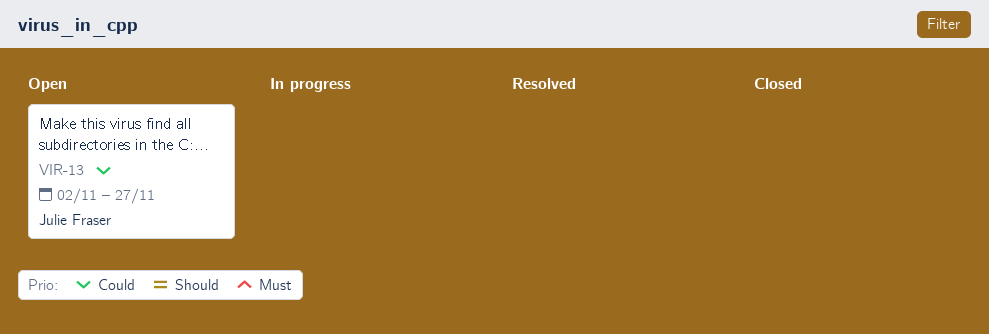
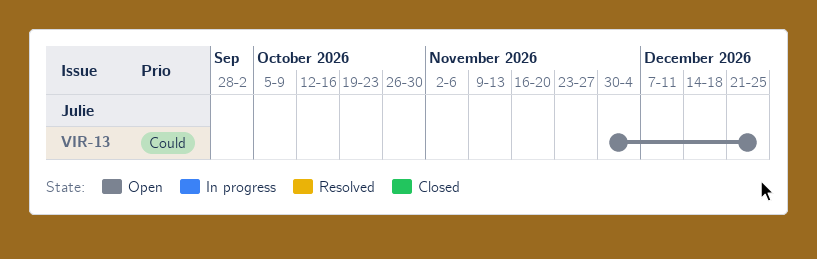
VIR-13, start: Nov 2 -> Nov 30
VIR-13, due: Nov 27 -> Dec 25

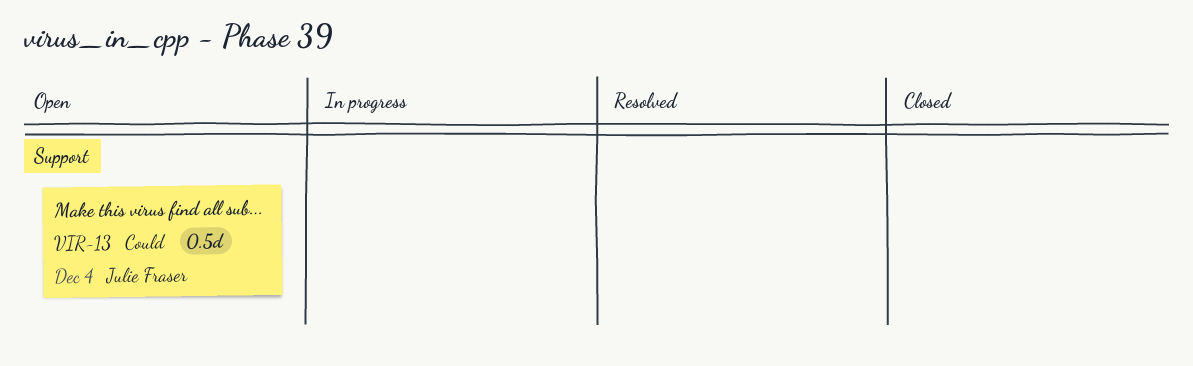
VIR-13, due: Dec 25 -> Dec 4

